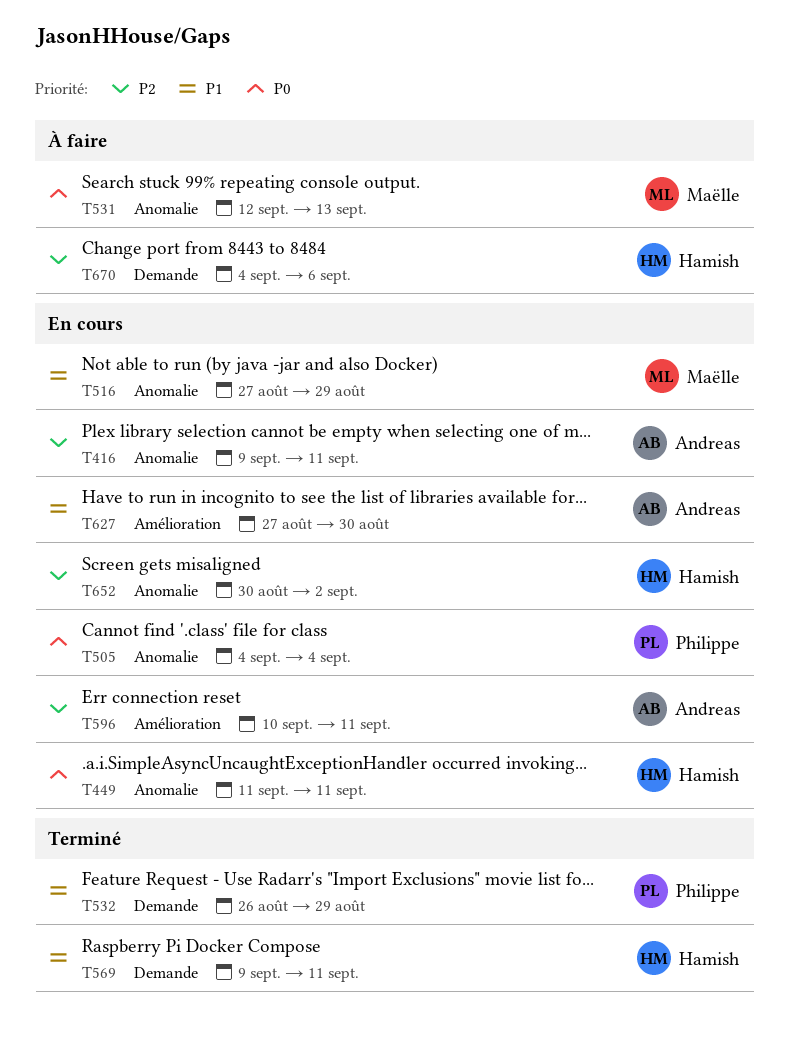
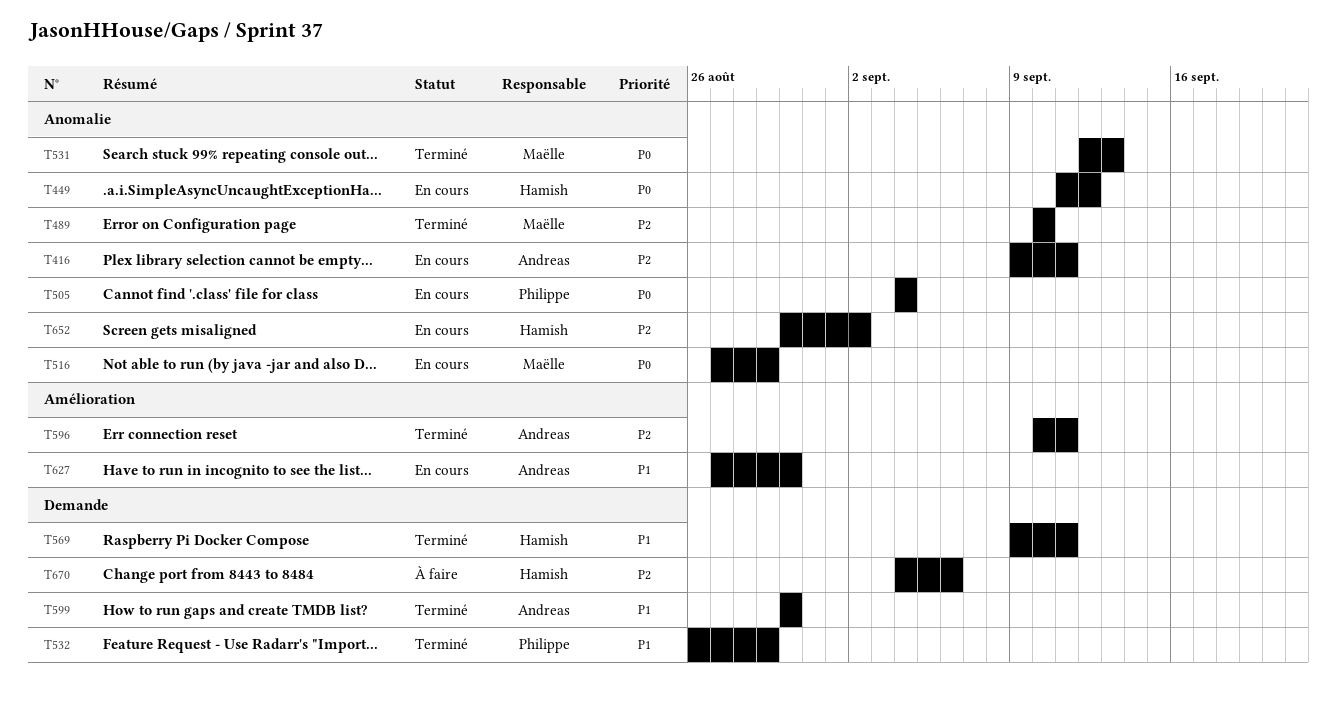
T449, due: Sep 11 -> Sep 12
T489: none -> present
T516, priority: P1 -> P0
T531, status: À faire -> Terminé
T596, status: En cours -> Terminé
T599: none -> present

